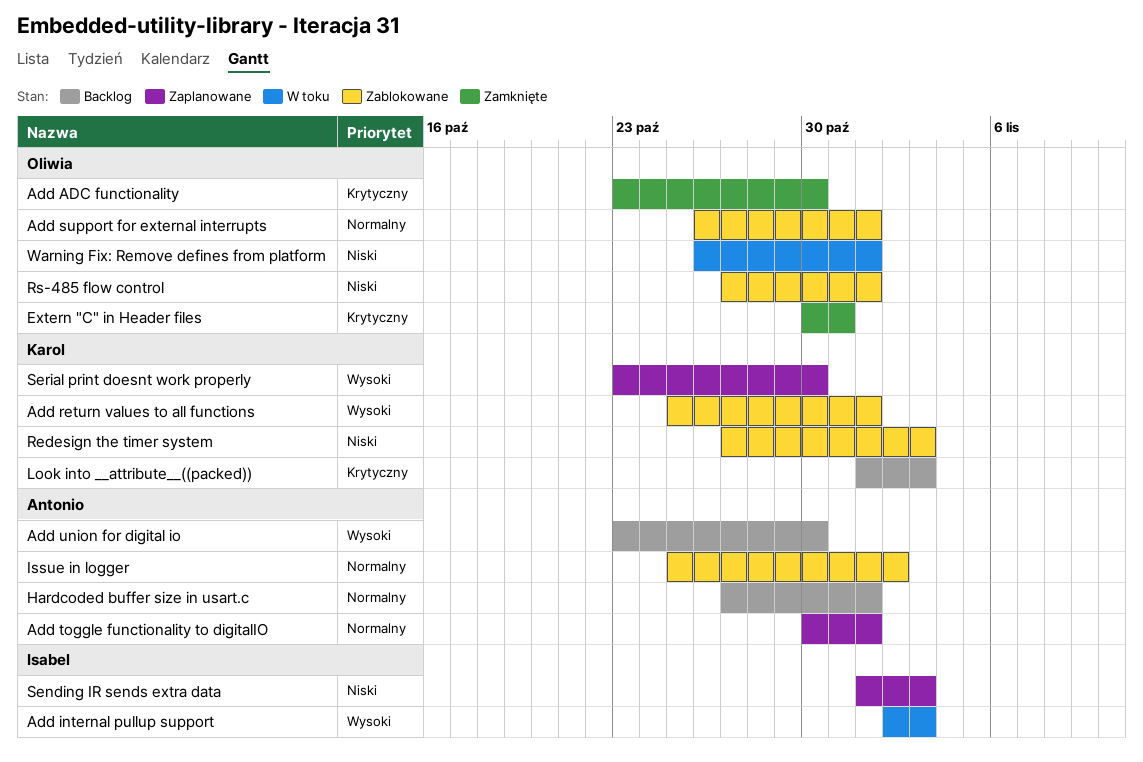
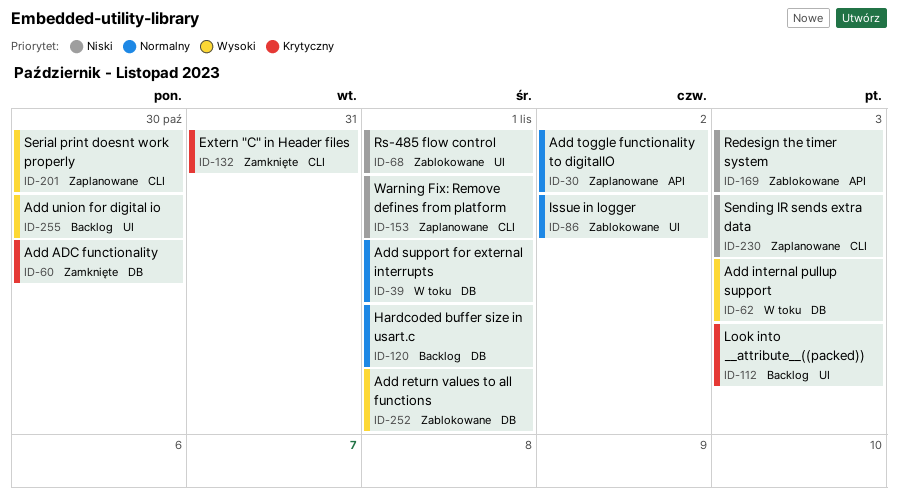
Add support for external interrupts, status: Zablokowane -> W toku
Add toggle functionality to digitalIO, due: Nov 1 -> Nov 2
Warning Fix: Remove defines from platform, status: W toku -> Zaplanowane

